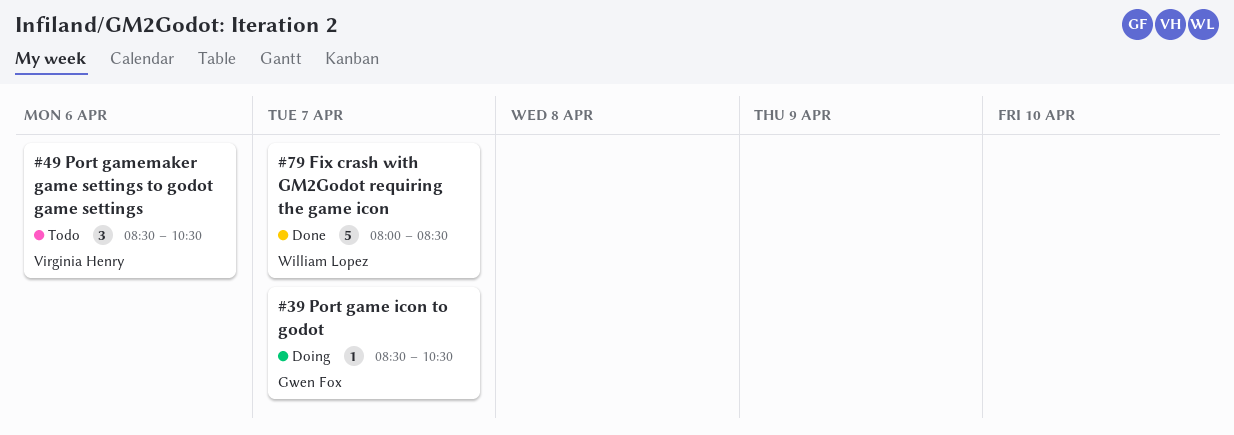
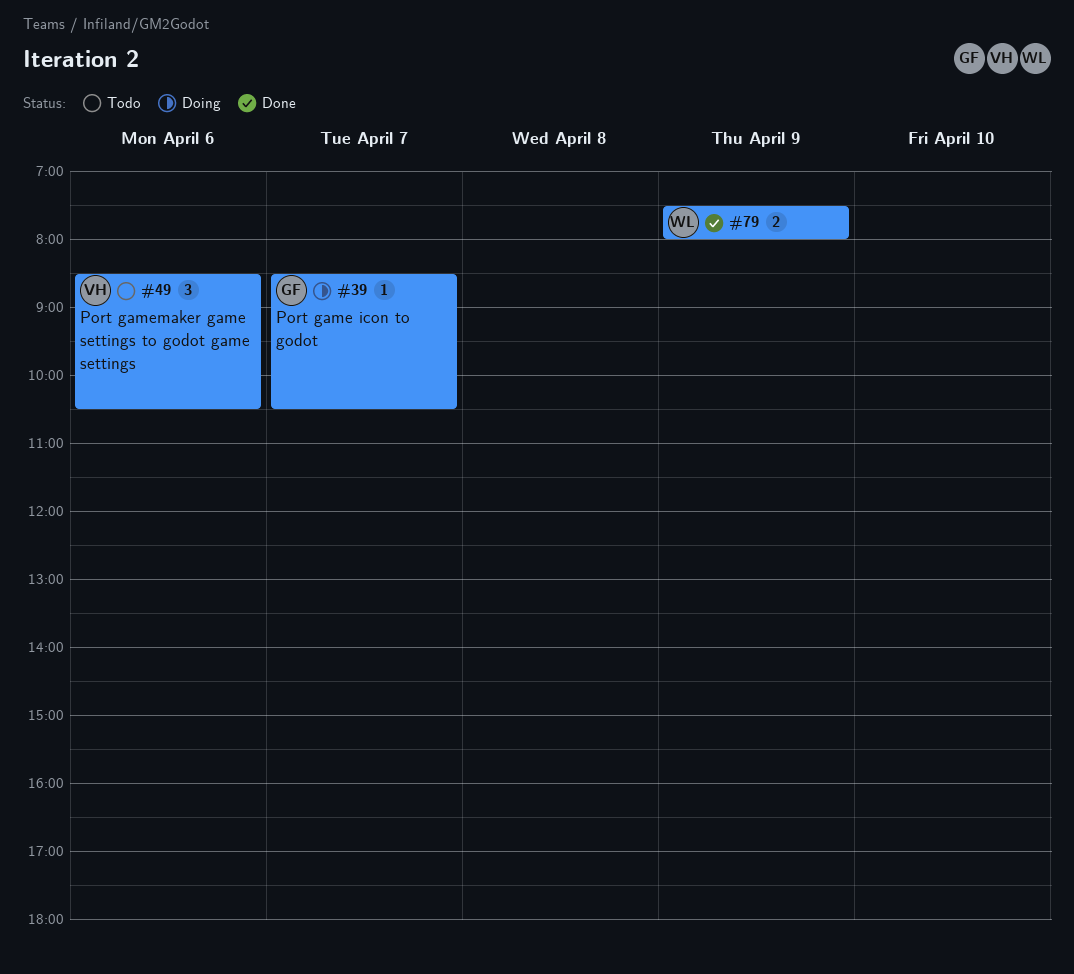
#79, estimate: 5 -> 2
#79, day: Apr 7 -> Apr 9
#79, begins: 08:00 -> 07:30
#79, ends: 08:30 -> 08:00

